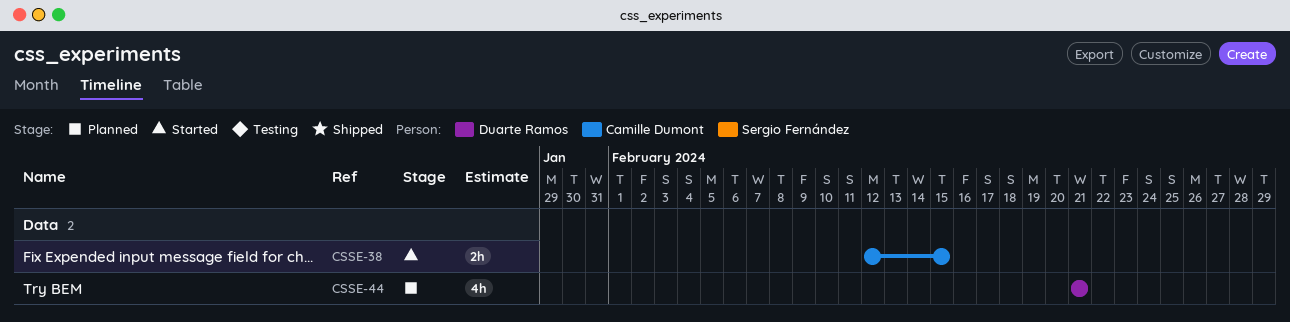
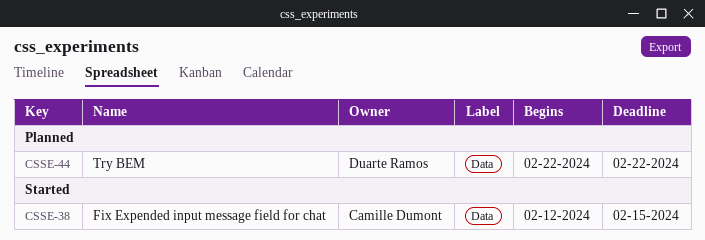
CSSE-44, start: Feb 21 -> Feb 22
CSSE-44, due: Feb 21 -> Feb 22

